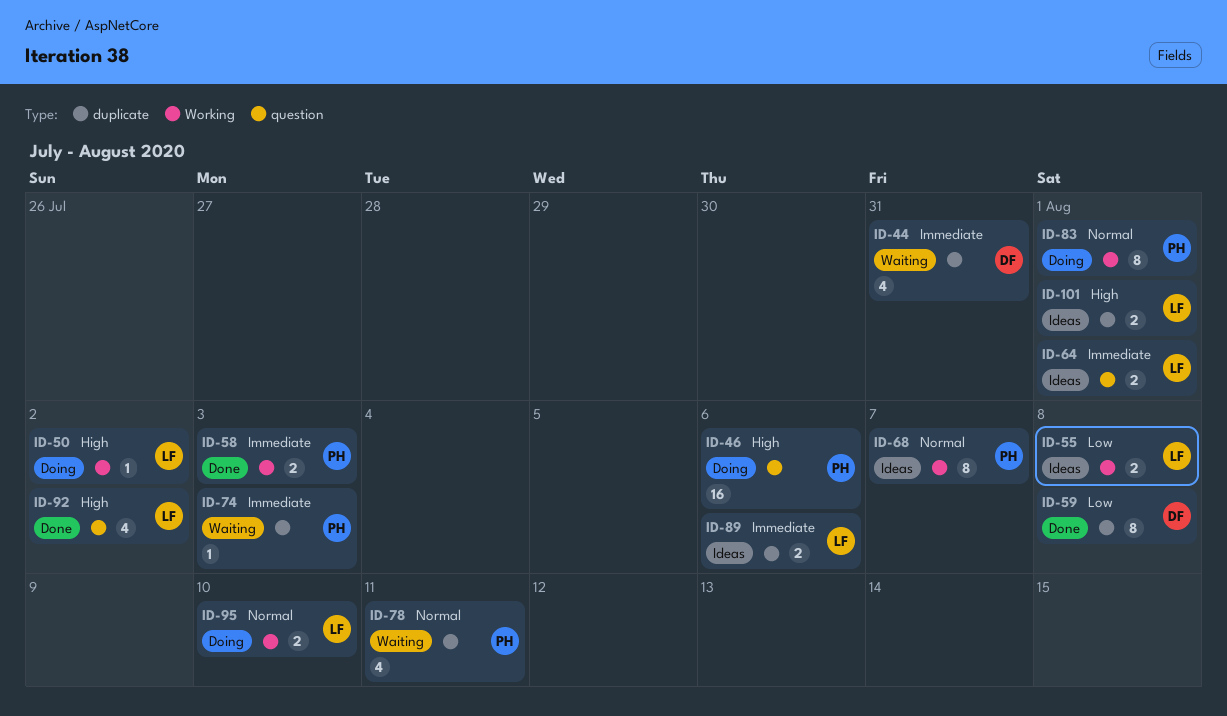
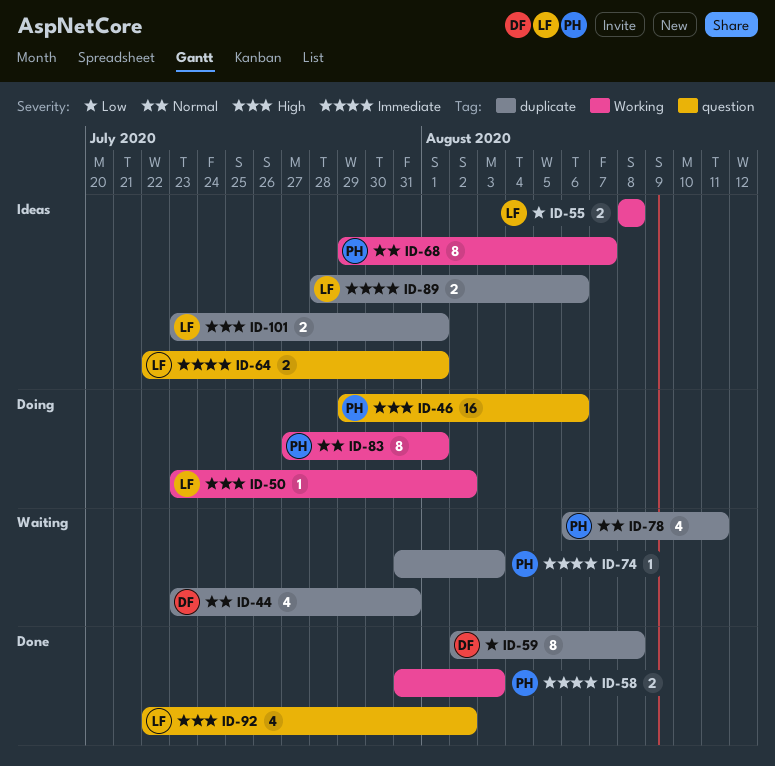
ID-44, priority: Immediate -> Normal
ID-95: present -> none

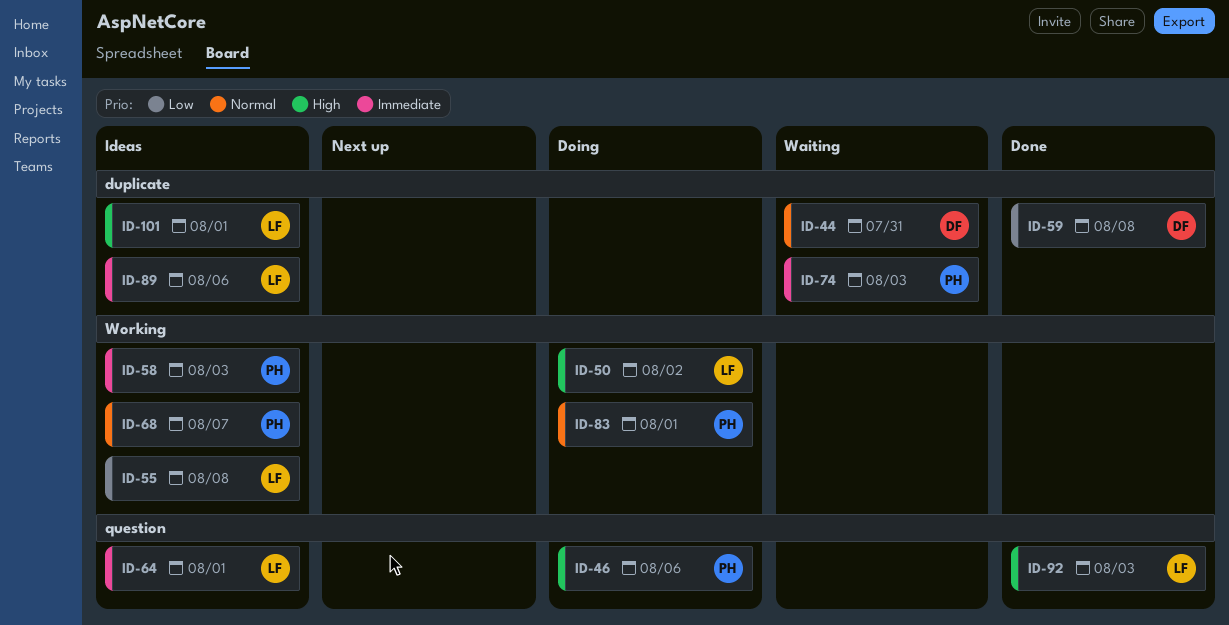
ID-58, status: Done -> Ideas
ID-78: present -> none
ID-92, due: Aug 2 -> Aug 3

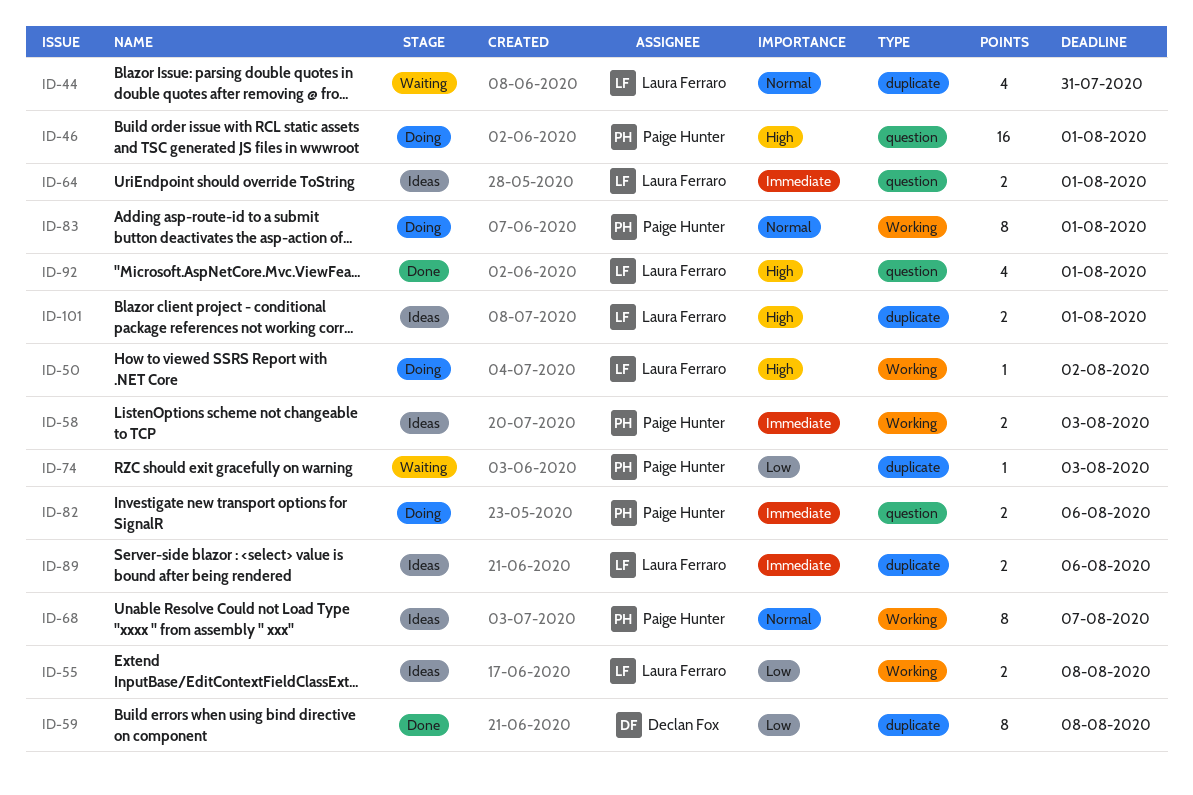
ID-44, owner: Declan Fox -> Laura Ferraro
ID-46, due: Aug 6 -> Aug 1
ID-74, priority: Immediate -> Low
ID-82: none -> present
ID-92, due: Aug 3 -> Aug 1

